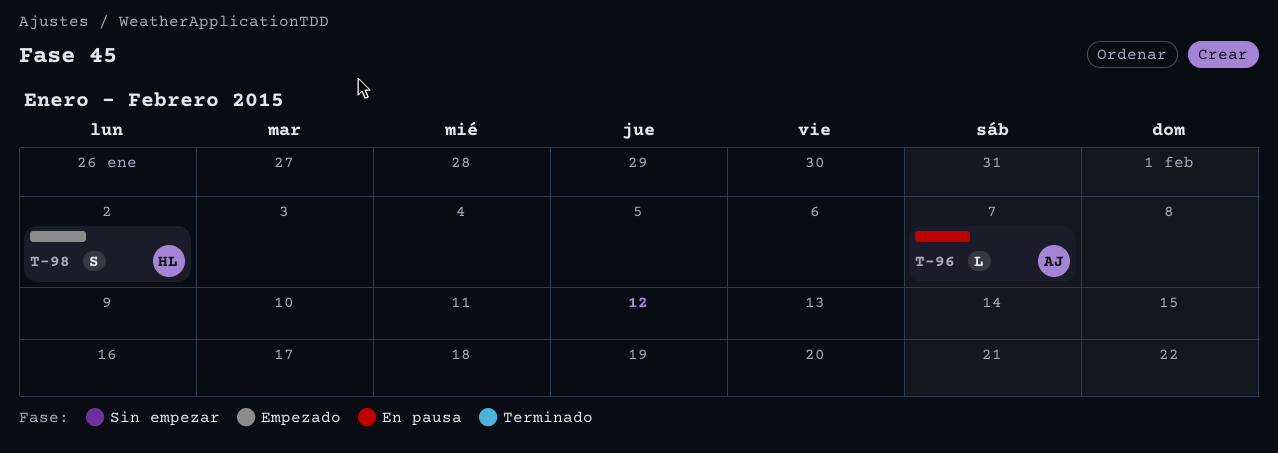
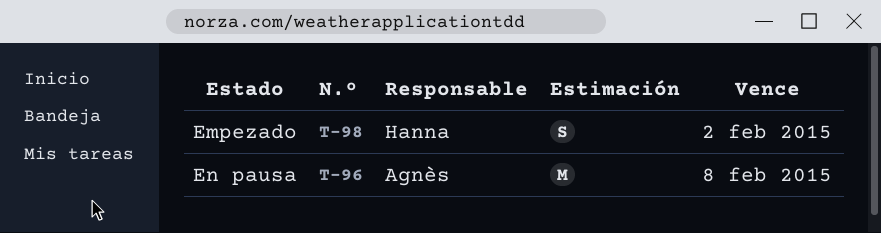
T-96, estimate: L -> M
T-96, due: Feb 7 -> Feb 8

